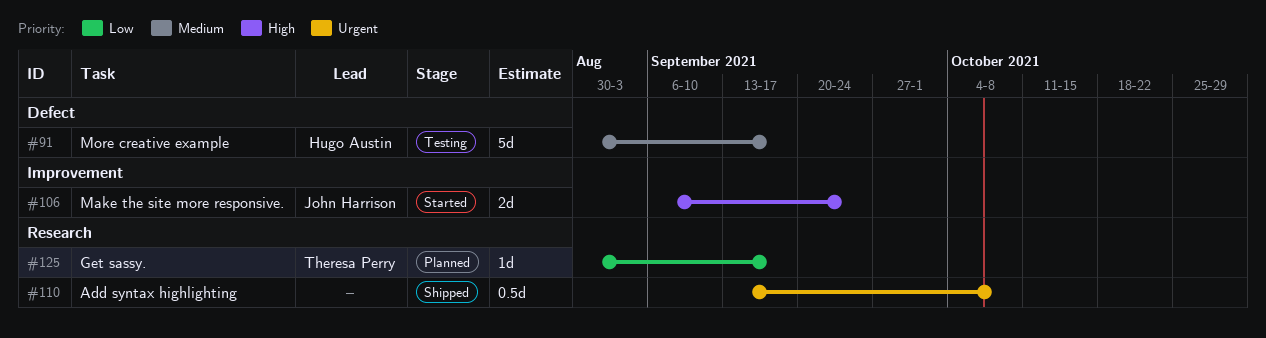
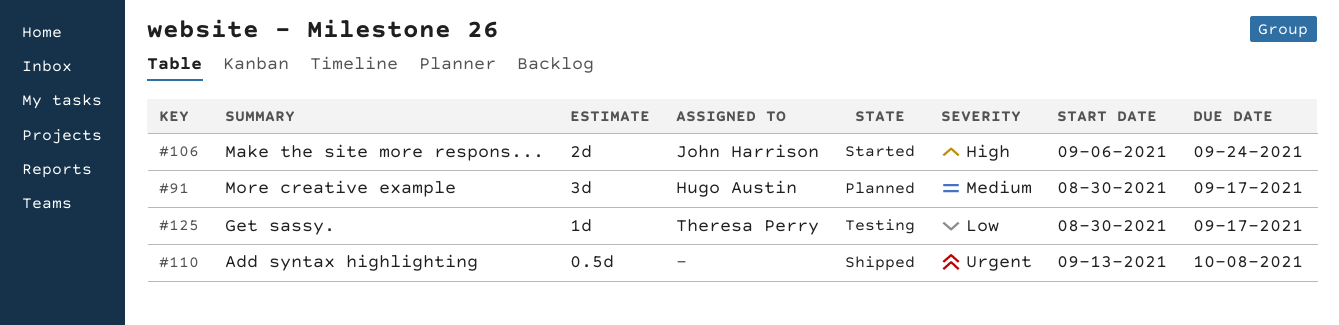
#91, status: Testing -> Planned
#91, estimate: 5d -> 3d
#125, status: Planned -> Testing

